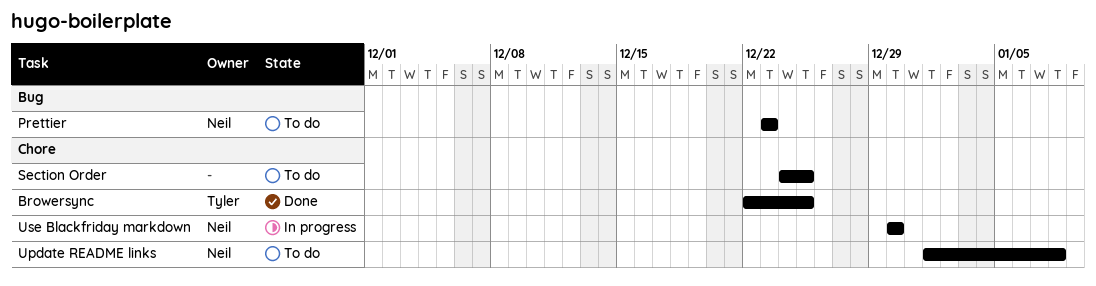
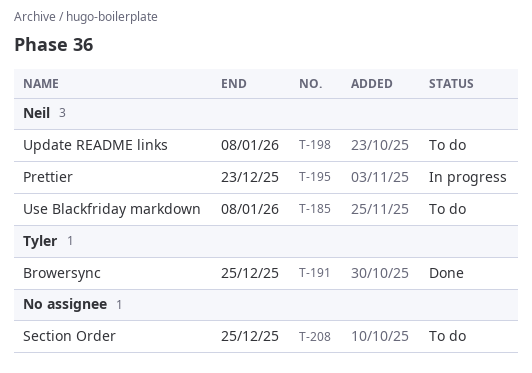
Prettier, status: To do -> In progress
Use Blackfriday markdown, status: In progress -> To do
Use Blackfriday markdown, due: Dec 30 -> Jan 8

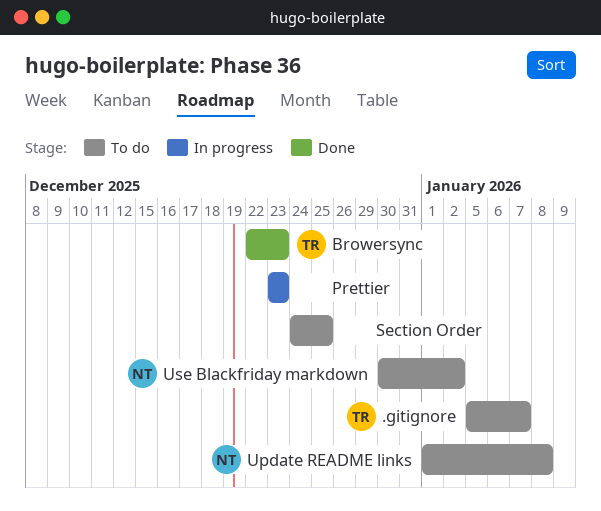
.gitignore: none -> present
Browersync, due: Dec 25 -> Dec 23
Prettier, owner: Neil -> none
Use Blackfriday markdown, due: Jan 8 -> Jan 2

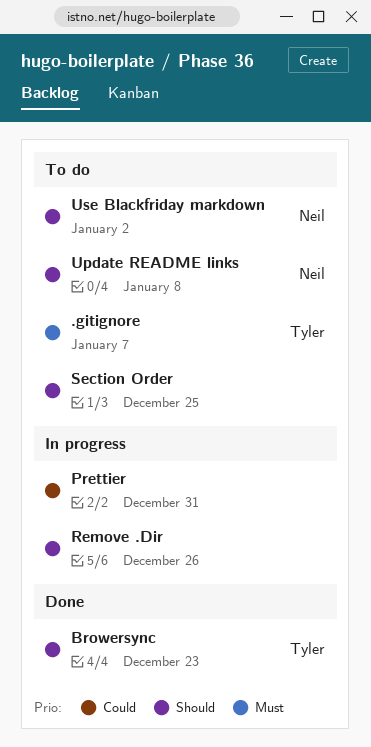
Prettier, due: Dec 23 -> Dec 31
Remove .Dir: none -> present

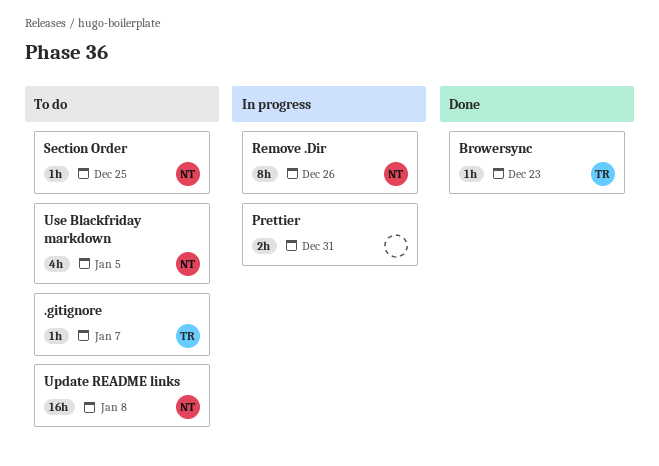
Remove .Dir, owner: none -> Neil
Section Order, owner: none -> Neil
Use Blackfriday markdown, due: Jan 2 -> Jan 5

